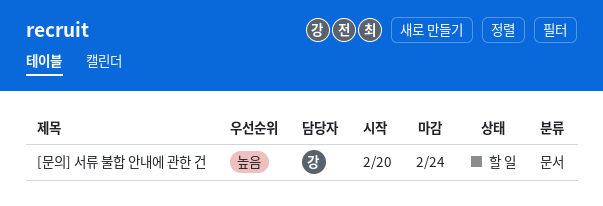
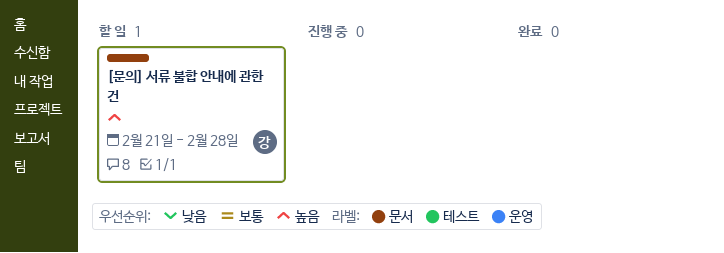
[문의] 서류 불합 안내에 관한 건, start: Feb 20 -> Feb 21
[문의] 서류 불합 안내에 관한 건, due: Feb 24 -> Feb 28

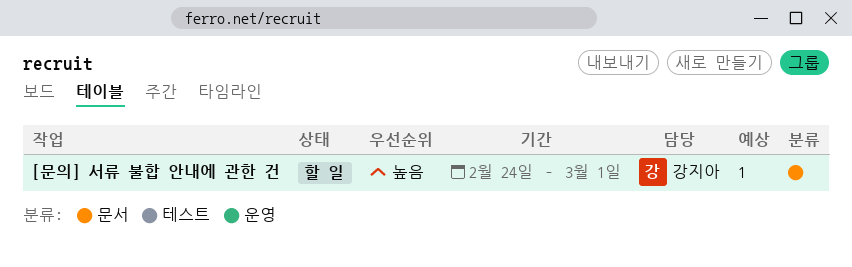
[문의] 서류 불합 안내에 관한 건, start: Feb 21 -> Feb 24
[문의] 서류 불합 안내에 관한 건, due: Feb 28 -> Mar 1

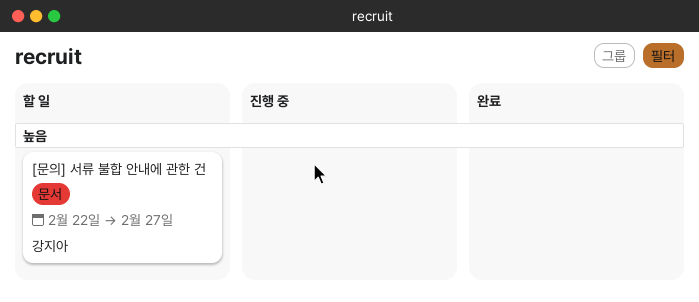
[문의] 서류 불합 안내에 관한 건, start: Feb 24 -> Feb 22
[문의] 서류 불합 안내에 관한 건, due: Mar 1 -> Feb 27

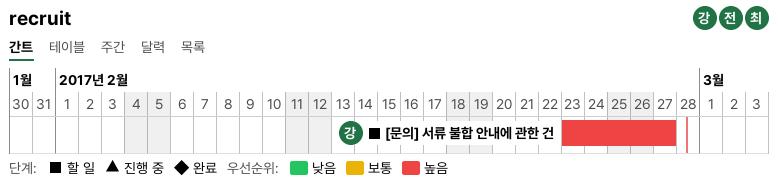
[문의] 서류 불합 안내에 관한 건, start: Feb 22 -> Feb 23

